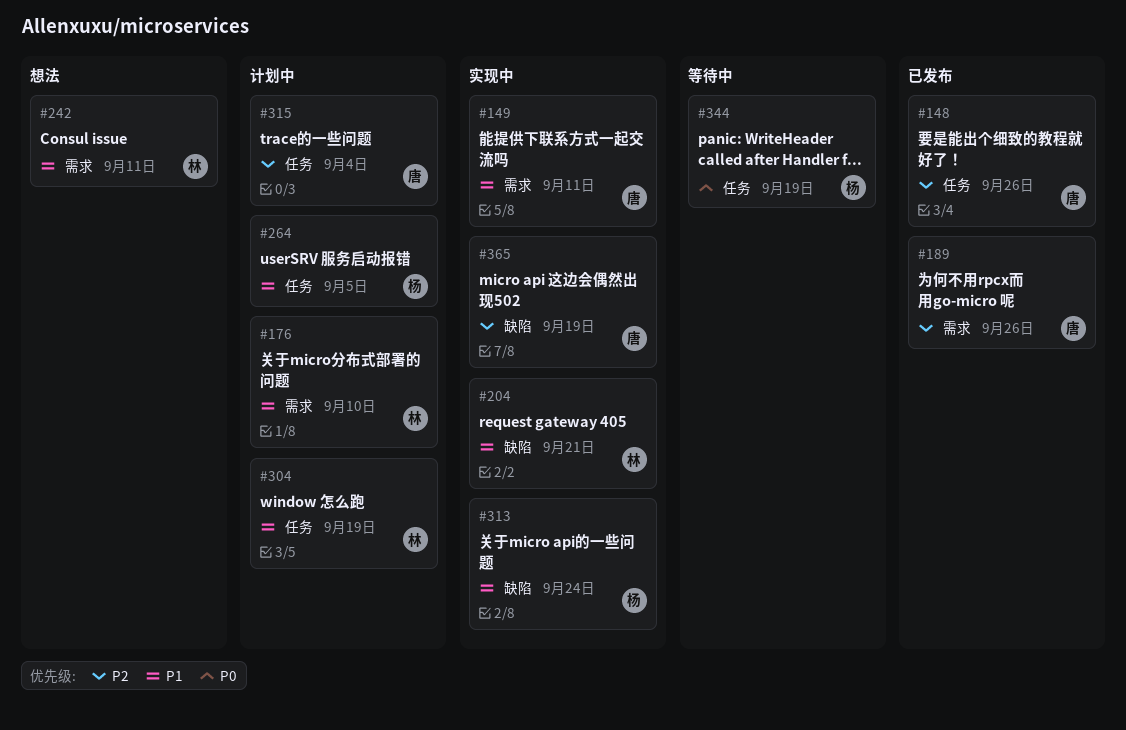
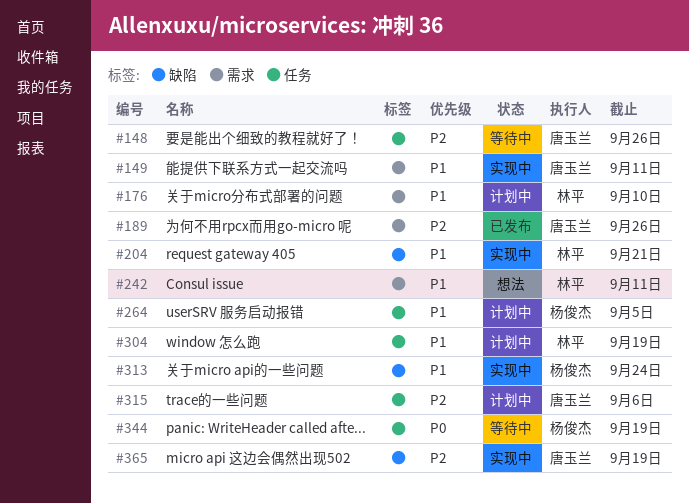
#148, status: 已发布 -> 等待中
#315, due: Sep 4 -> Sep 6

